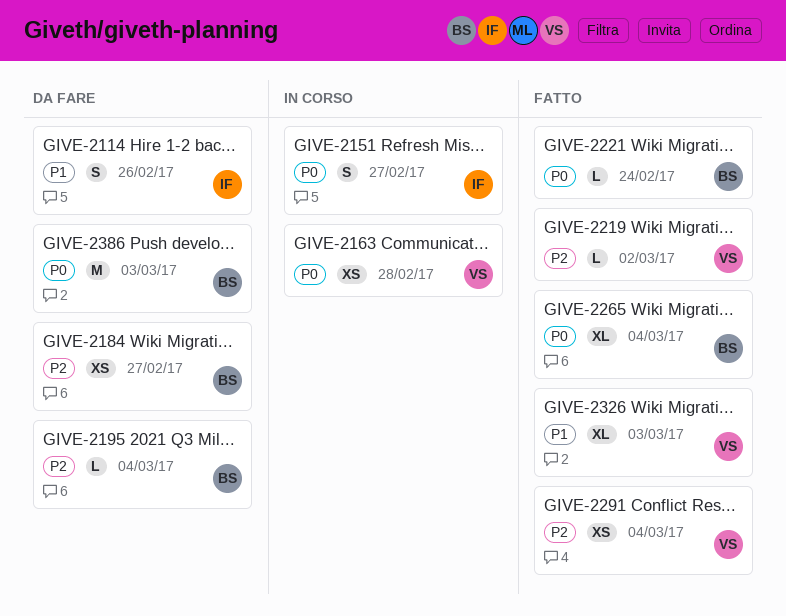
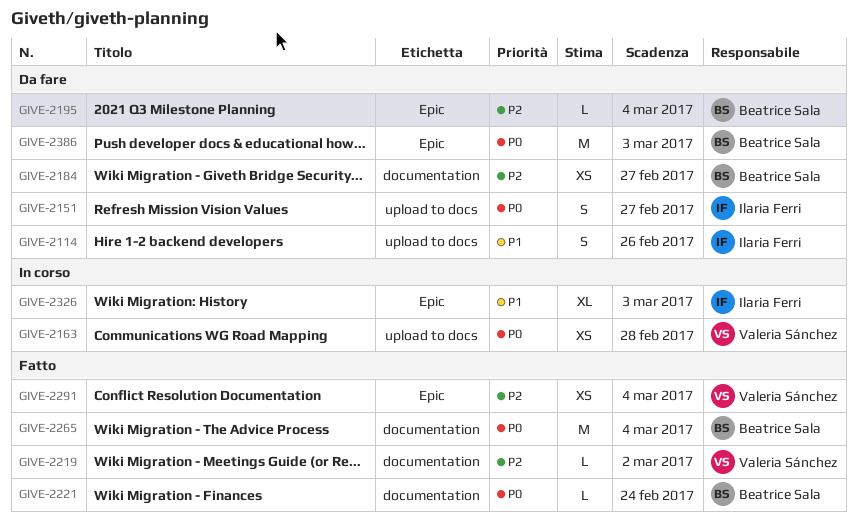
GIVE-2151, status: In corso -> Da fare
GIVE-2265, estimate: XL -> M
GIVE-2326, status: Fatto -> In corso
GIVE-2326, owner: Valeria Sánchez -> Ilaria Ferri

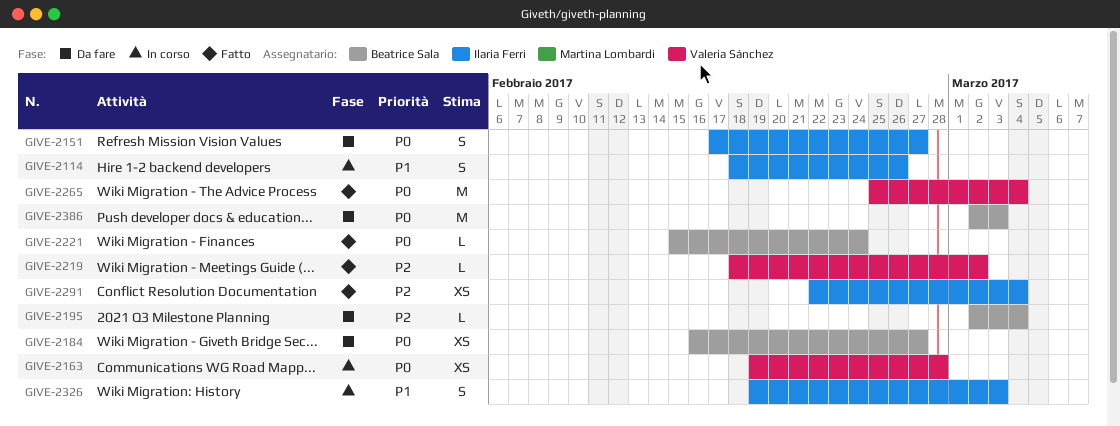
GIVE-2114, status: Da fare -> In corso
GIVE-2184, priority: P2 -> P0
GIVE-2265, owner: Beatrice Sala -> Valeria Sánchez
GIVE-2291, owner: Valeria Sánchez -> Ilaria Ferri
GIVE-2326, estimate: XL -> S

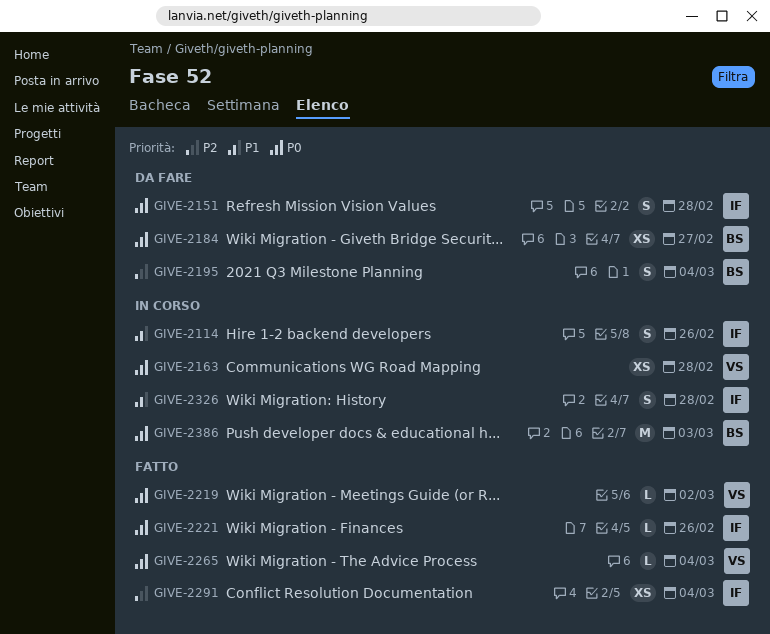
GIVE-2151, due: Feb 27 -> Feb 28
GIVE-2195, estimate: L -> S
GIVE-2219, priority: P2 -> P0
GIVE-2221, owner: Beatrice Sala -> Ilaria Ferri
GIVE-2221, due: Feb 24 -> Feb 26
GIVE-2265, estimate: M -> L
GIVE-2326, due: Mar 3 -> Feb 28
GIVE-2386, status: Da fare -> In corso

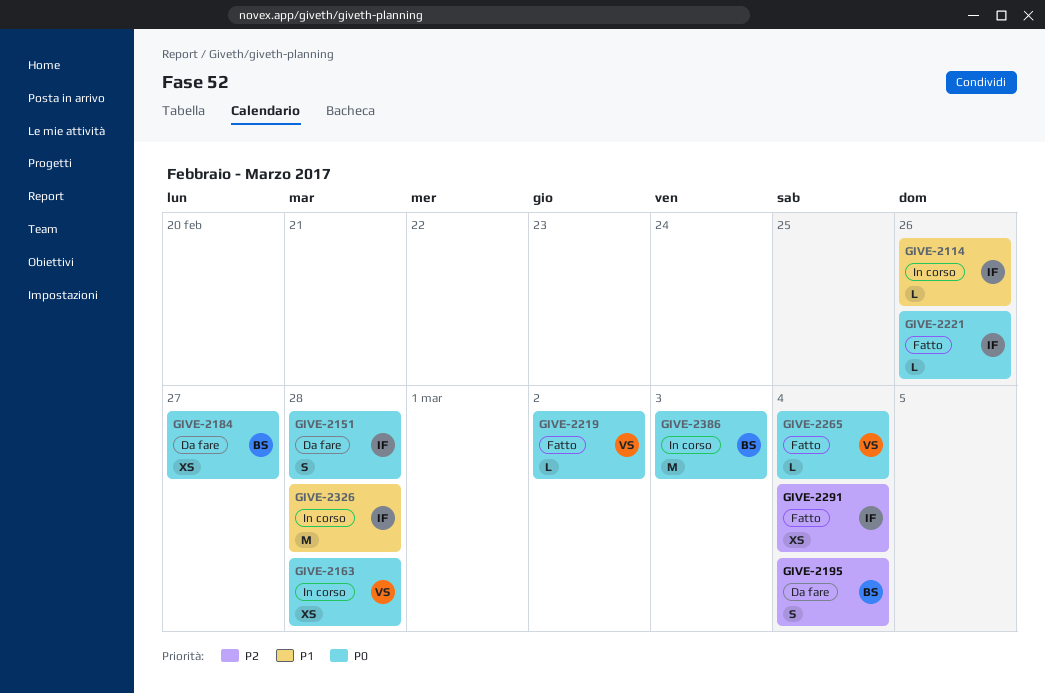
GIVE-2114, estimate: S -> L
GIVE-2326, estimate: S -> M

